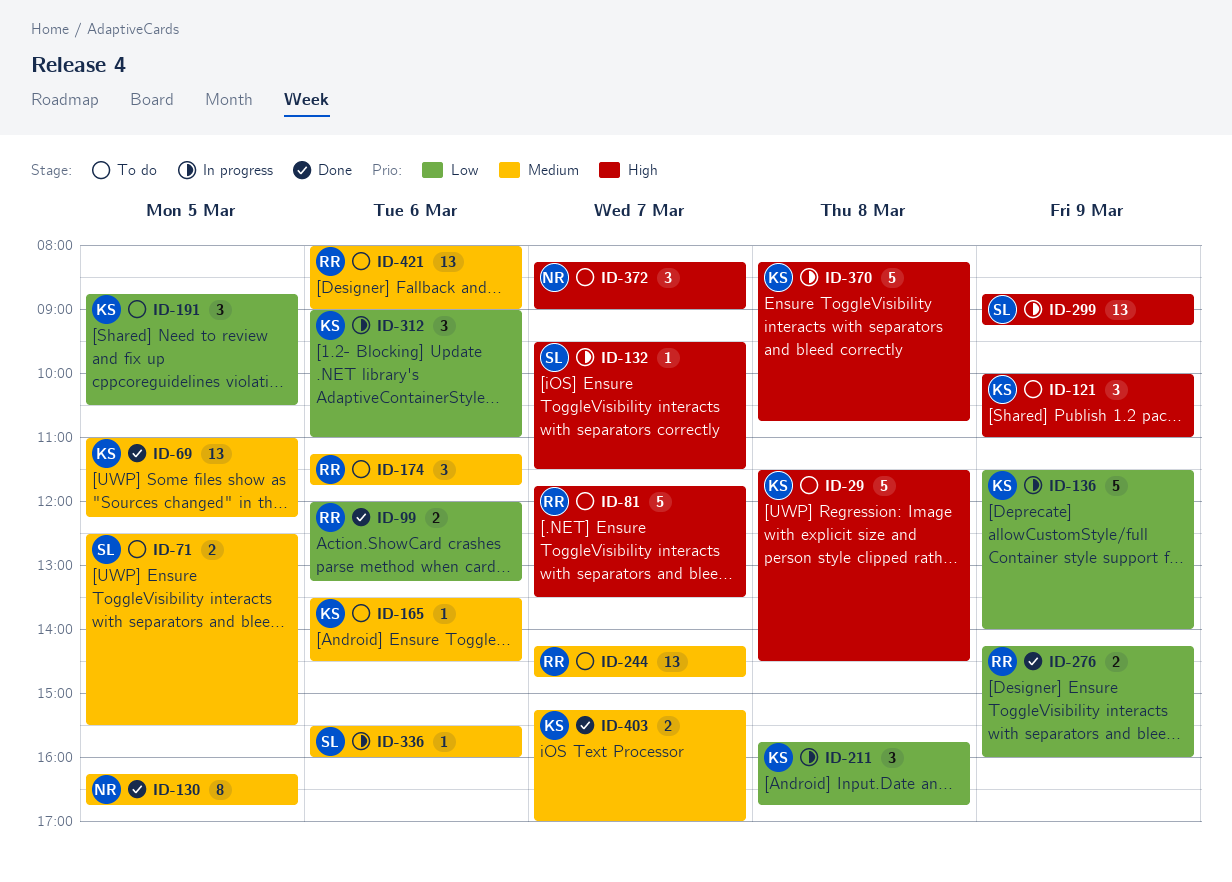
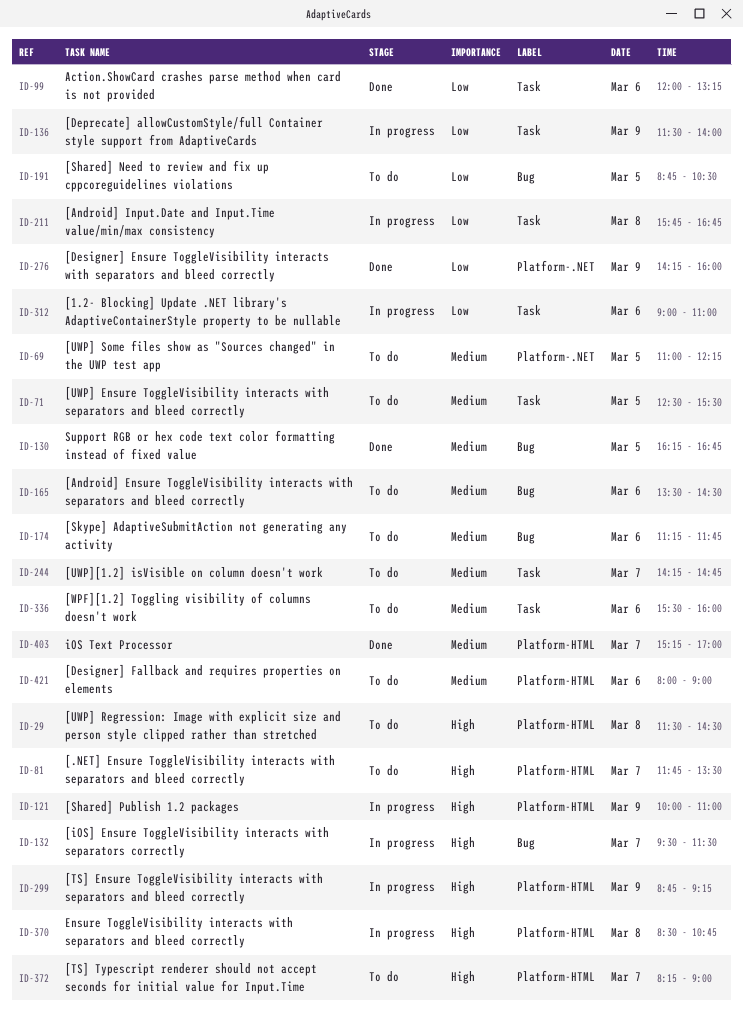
ID-69, status: Done -> To do
ID-121, status: To do -> In progress
ID-336, status: In progress -> To do
ID-370, begins: 08:15 -> 08:30

